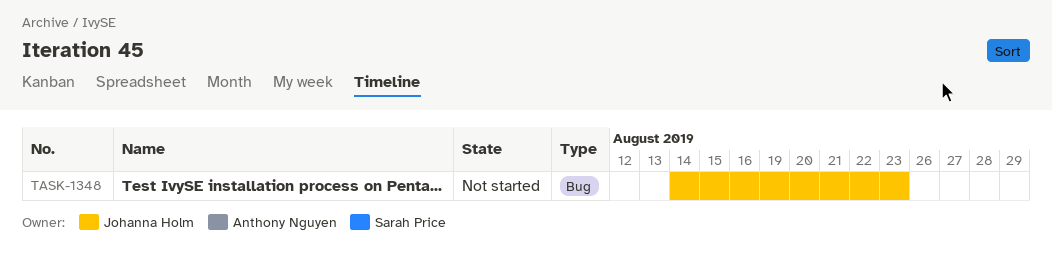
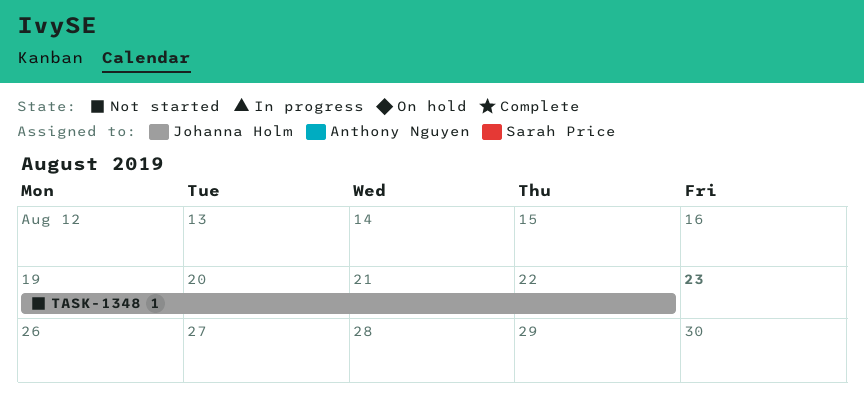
TASK-1348, start: Aug 14 -> Aug 19
TASK-1348, due: Aug 23 -> Aug 22

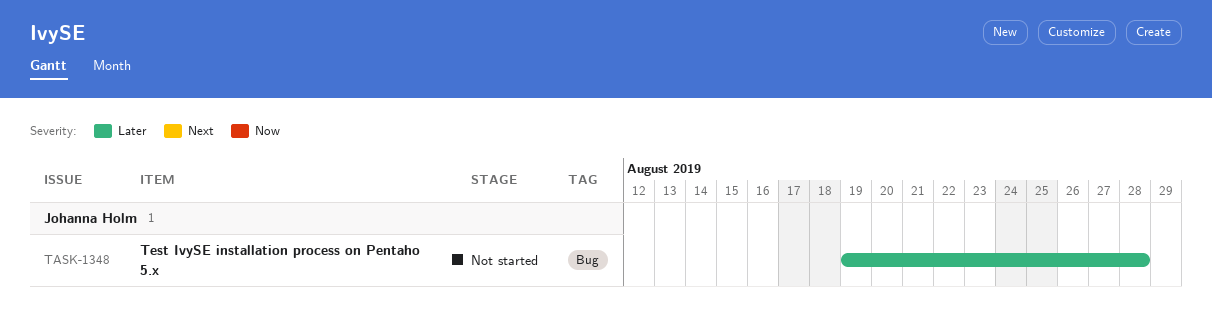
TASK-1348, due: Aug 22 -> Aug 28

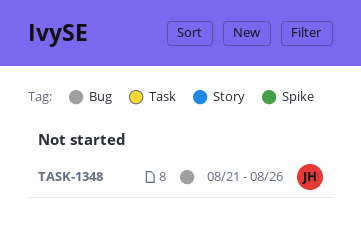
TASK-1348, start: Aug 19 -> Aug 21
TASK-1348, due: Aug 28 -> Aug 26

